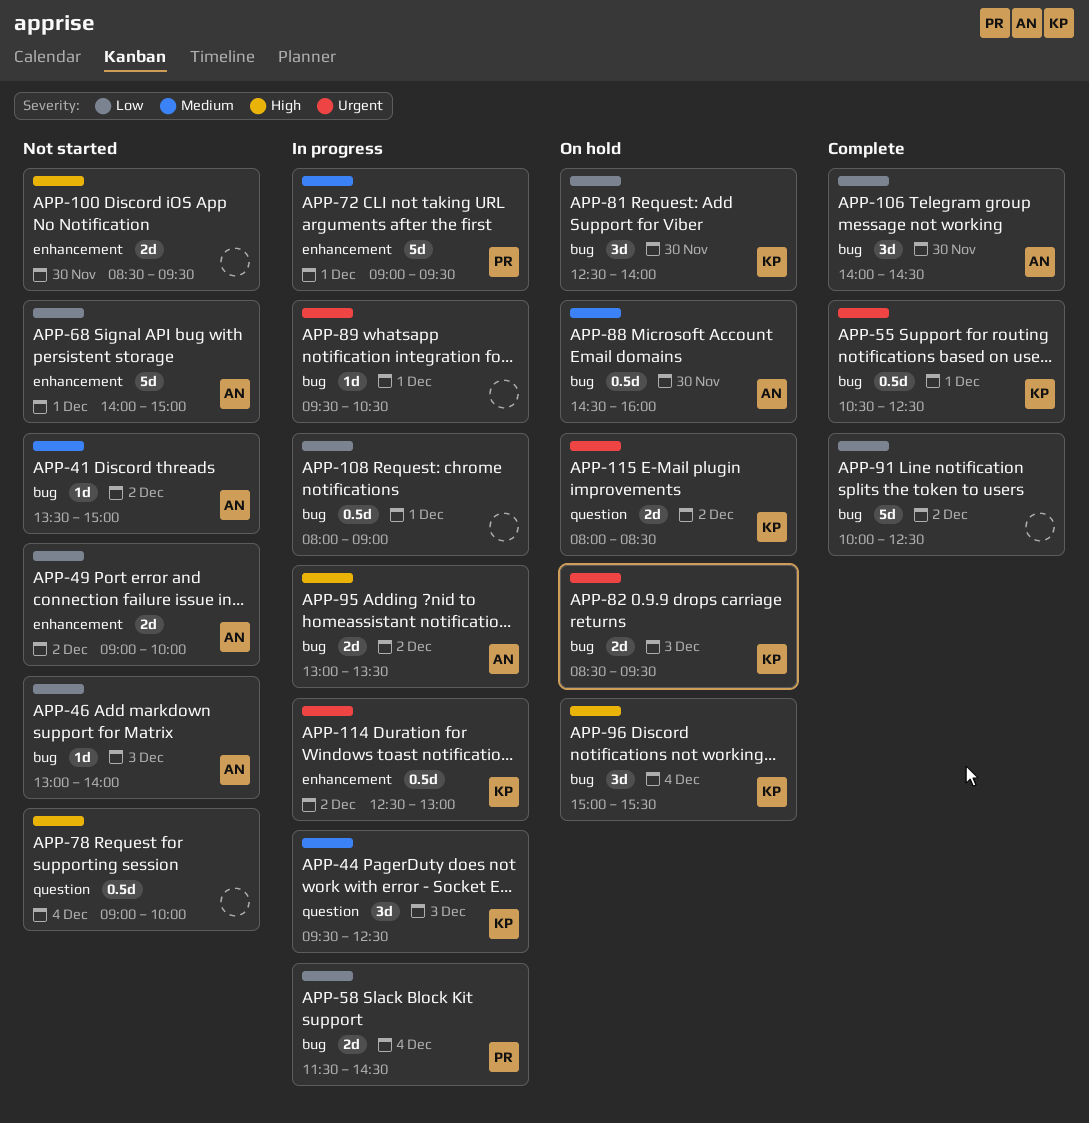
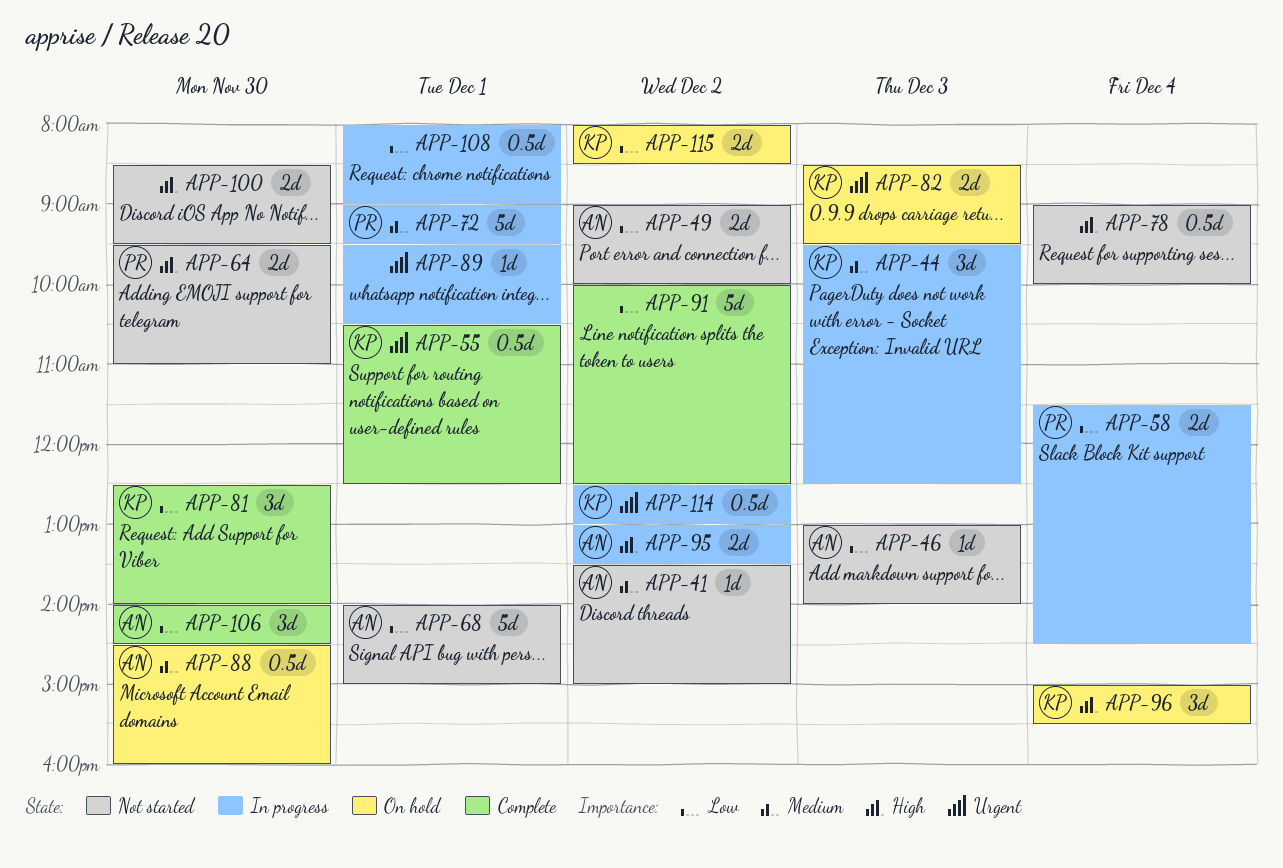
APP-64: none -> present
APP-81, status: On hold -> Complete
APP-115, priority: Urgent -> Low

